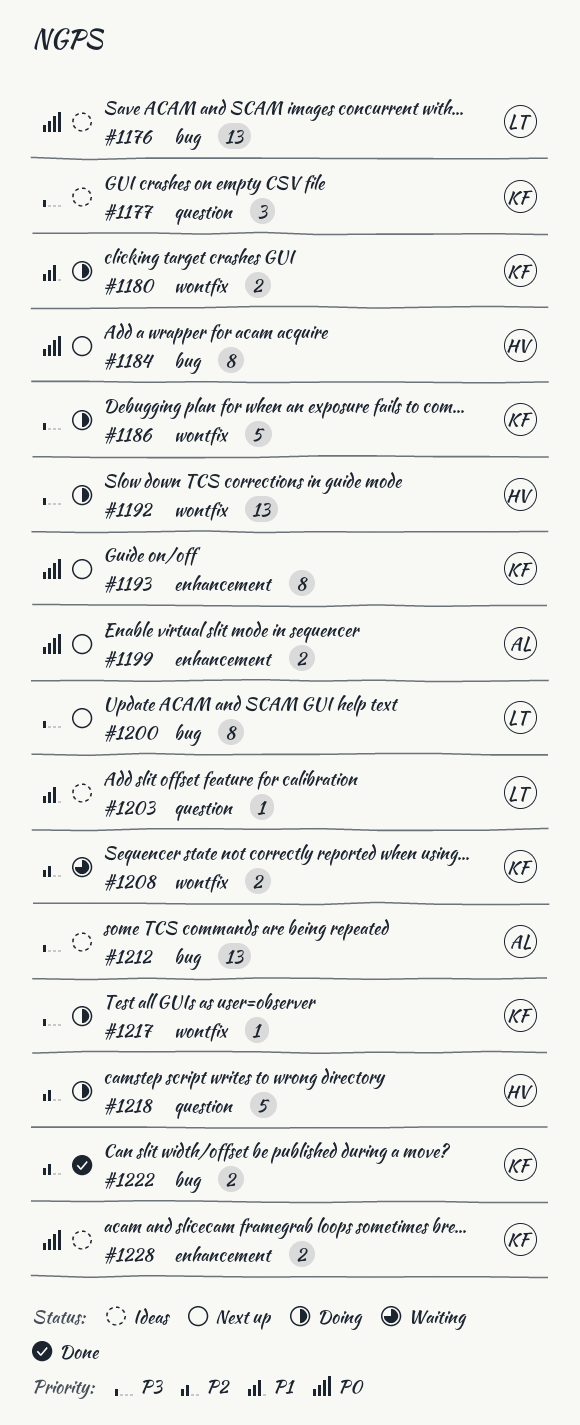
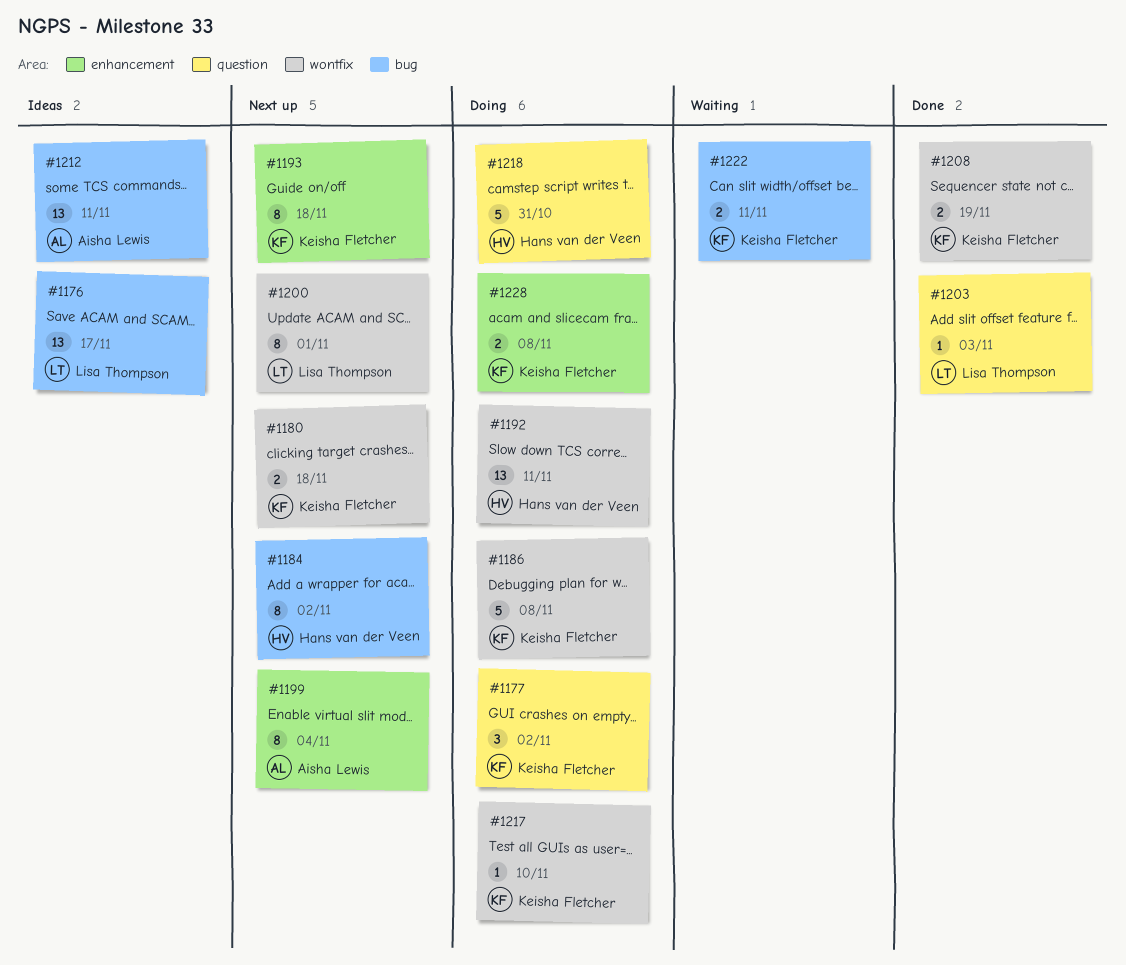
#1177, status: Ideas -> Doing
#1180, status: Doing -> Next up
#1199, estimate: 2 -> 8
#1200, label: bug -> wontfix
#1203, status: Ideas -> Done
#1208, status: Waiting -> Done
#1222, status: Done -> Waiting
#1228, status: Ideas -> Doing

